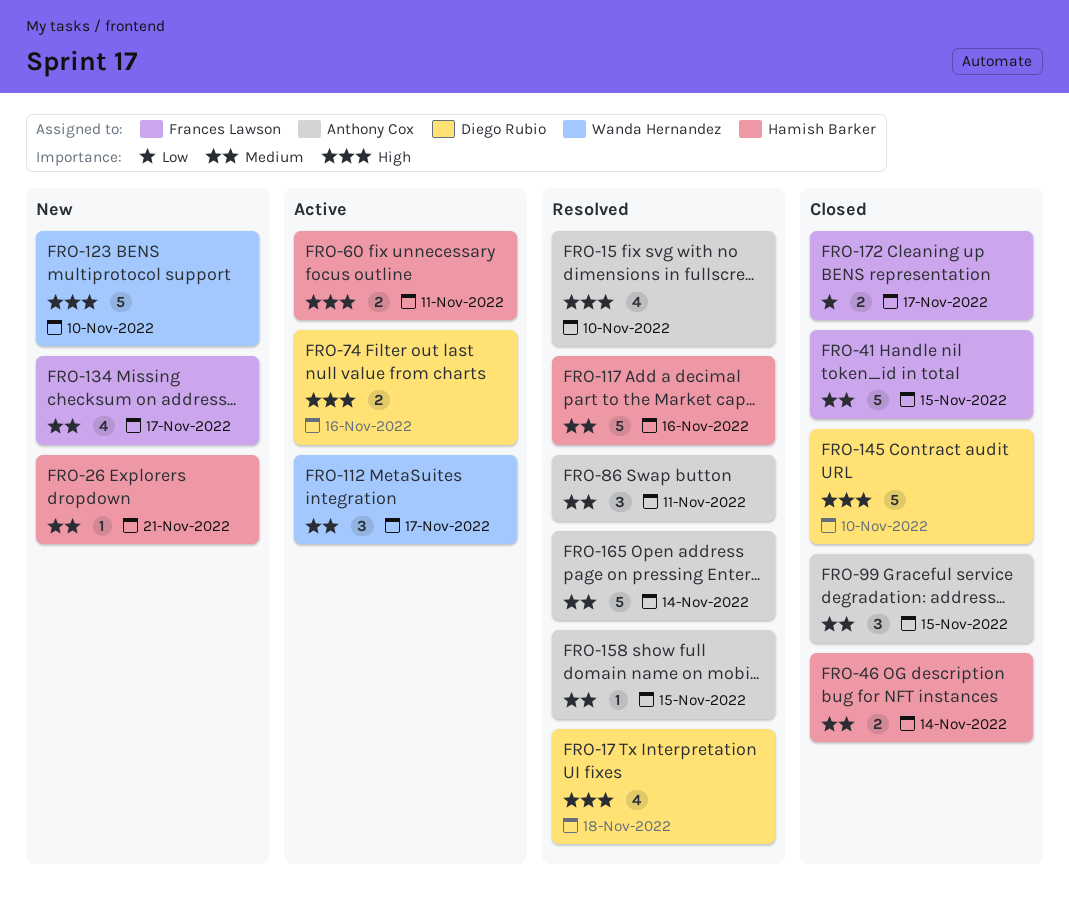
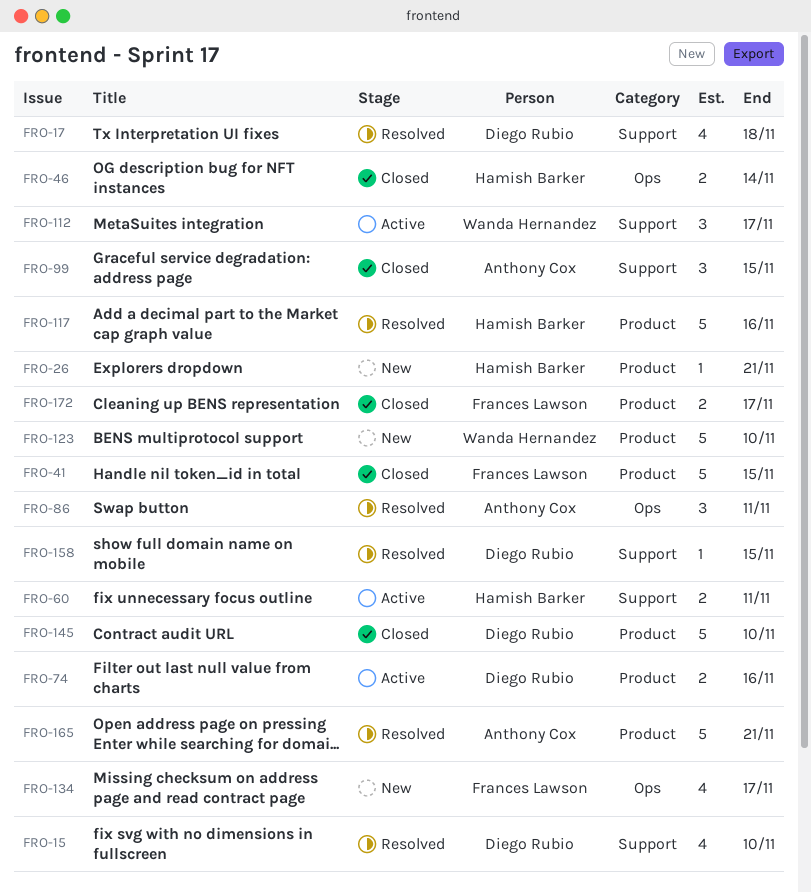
FRO-15, owner: Anthony Cox -> Diego Rubio
FRO-158, owner: Anthony Cox -> Diego Rubio
FRO-165, due: Nov 14 -> Nov 21

